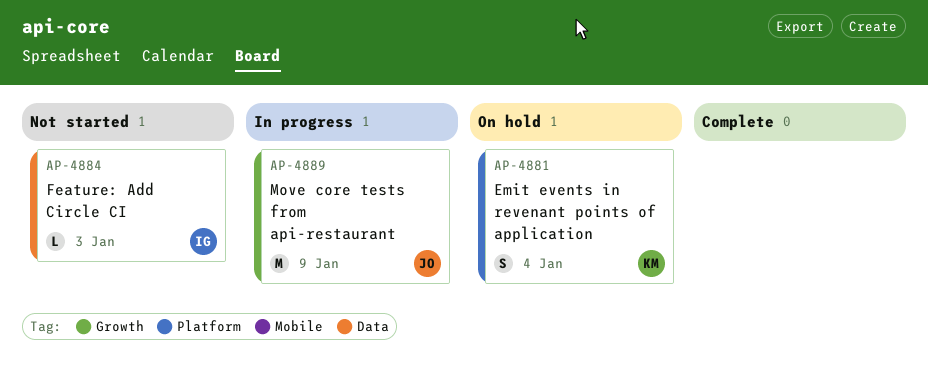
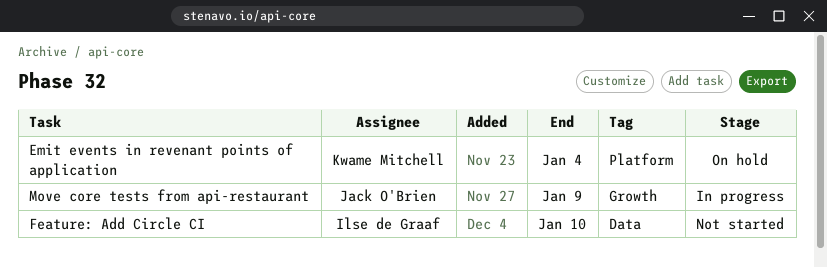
Feature: Add Circle CI, due: Jan 3 -> Jan 10

